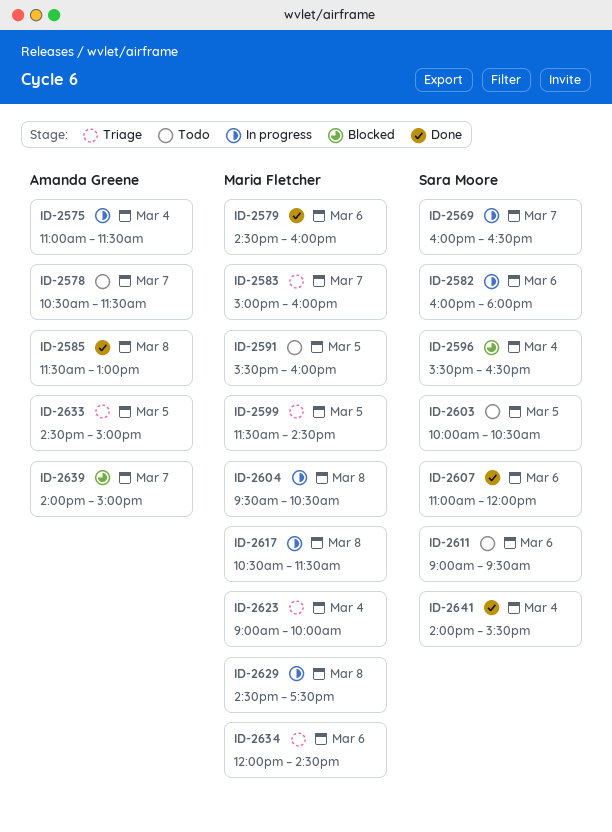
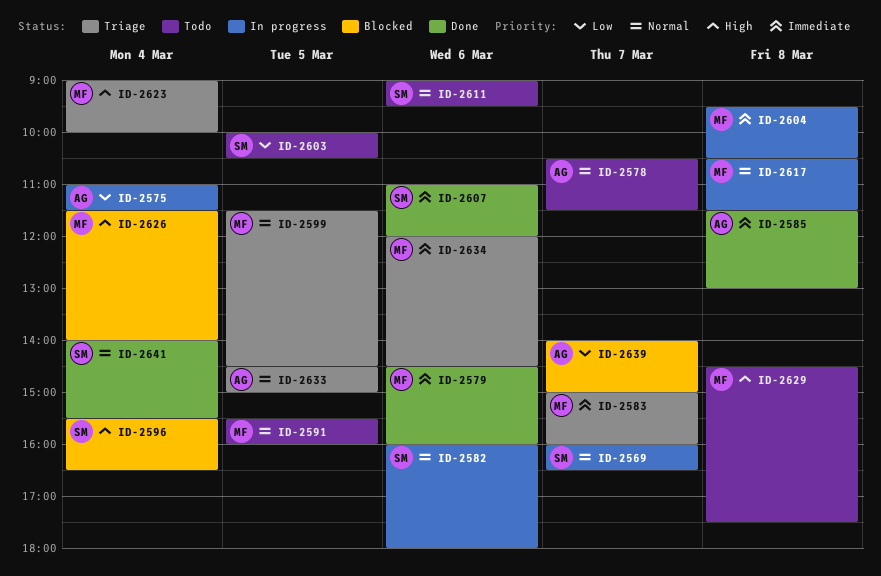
ID-2626: none -> present
ID-2629, status: In progress -> Todo

